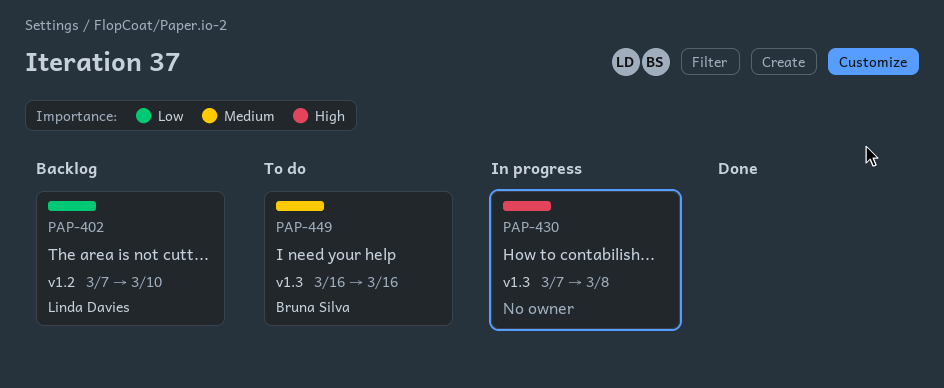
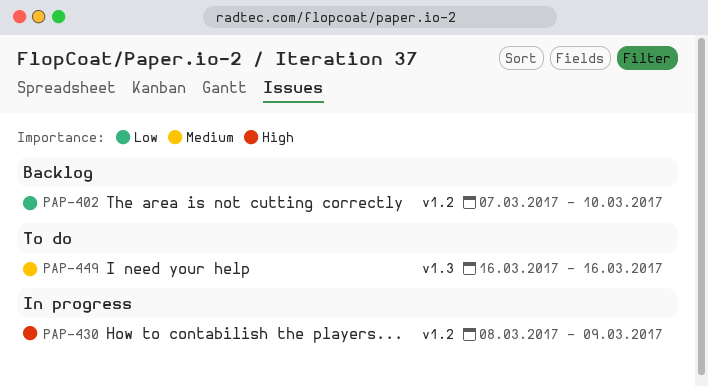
PAP-430, label: v1.3 -> v1.2
PAP-430, start: Mar 7 -> Mar 8
PAP-430, due: Mar 8 -> Mar 9

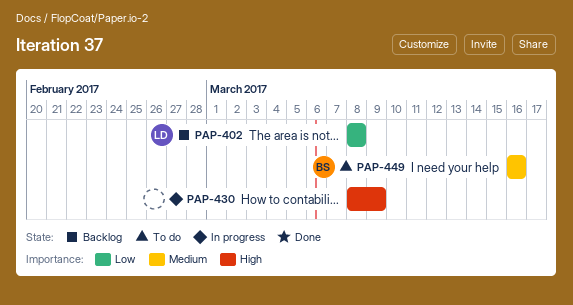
PAP-402, start: Mar 7 -> Mar 8
PAP-402, due: Mar 10 -> Mar 8

